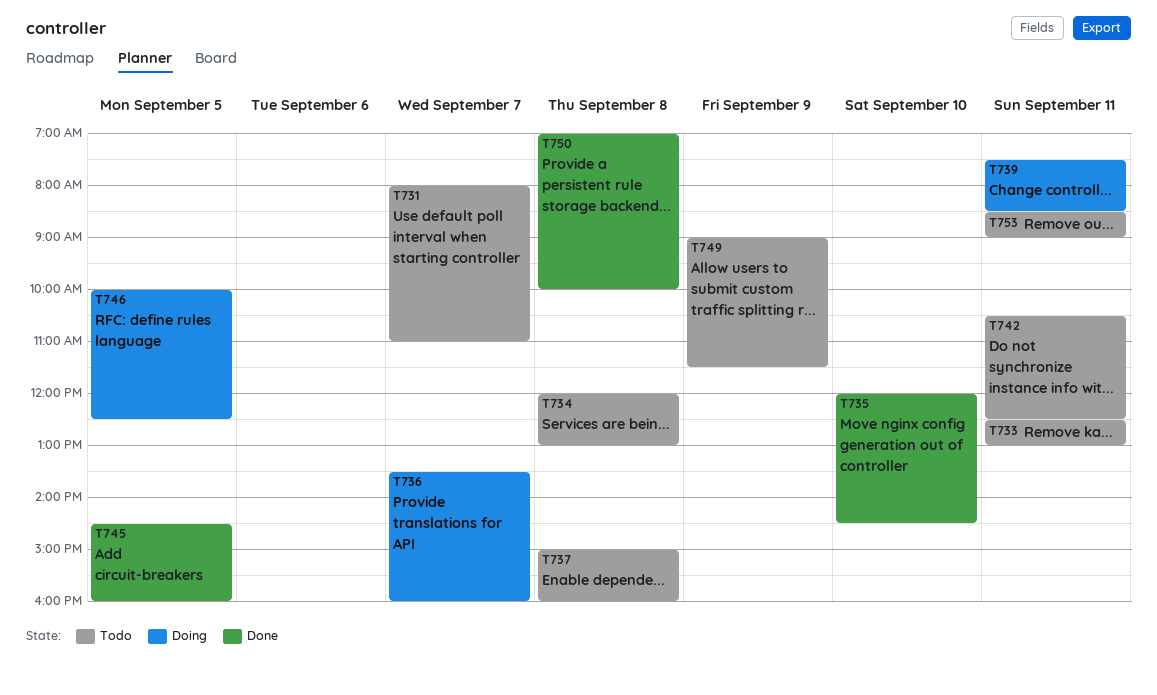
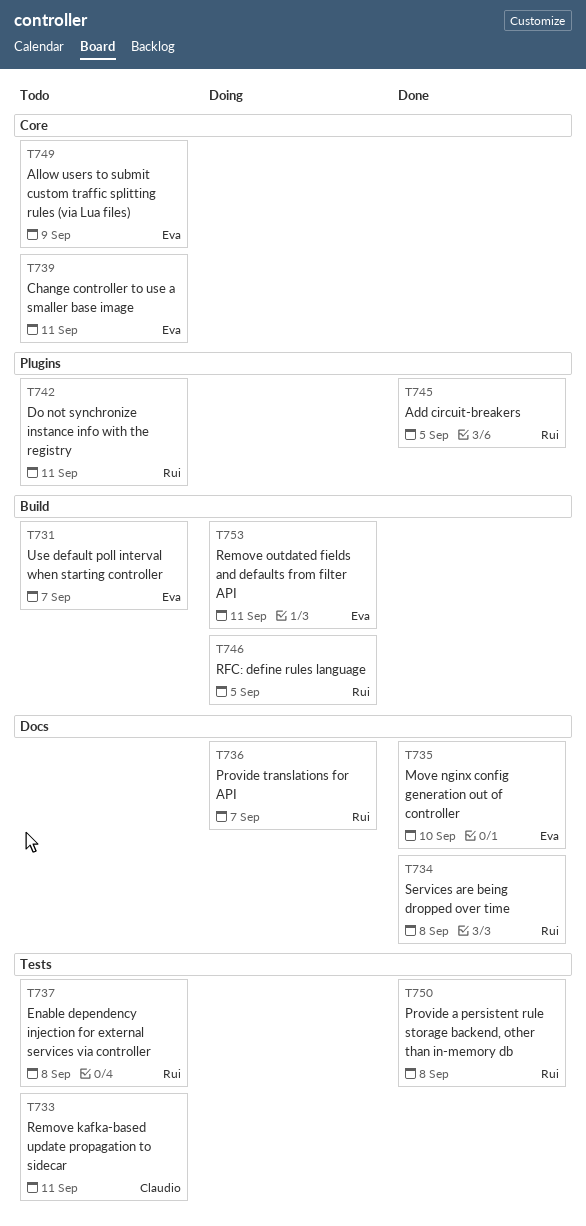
T734, status: Todo -> Done
T739, status: Doing -> Todo
T753, status: Todo -> Doing

